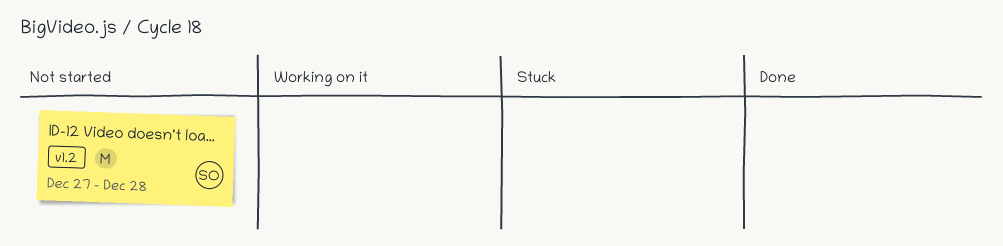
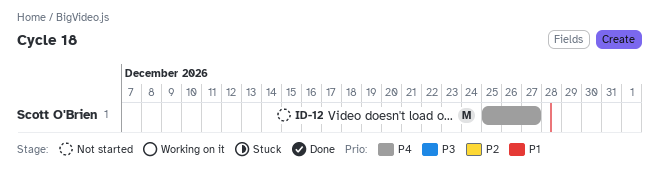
ID-12, start: Dec 27 -> Dec 25
ID-12, due: Dec 28 -> Dec 27

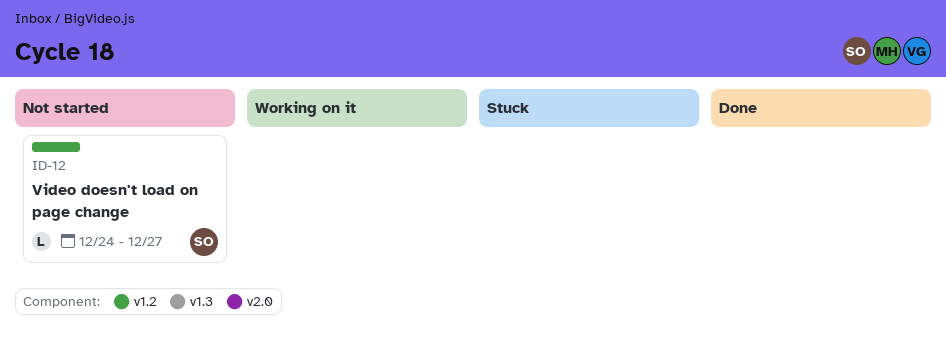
ID-12, estimate: M -> L
ID-12, start: Dec 25 -> Dec 24

